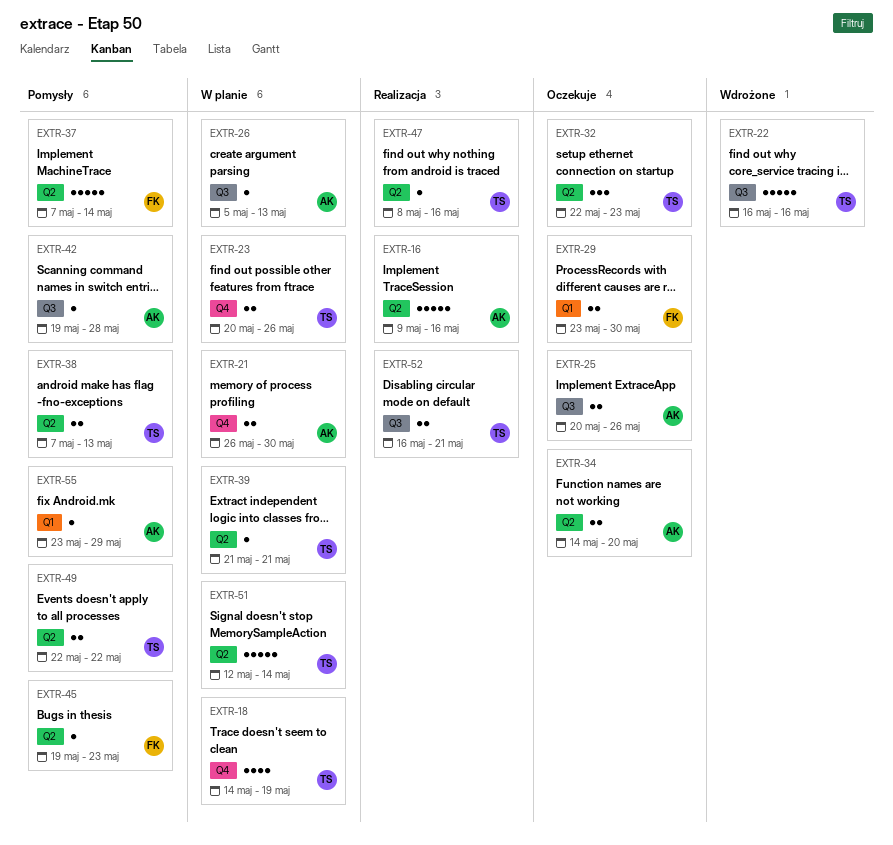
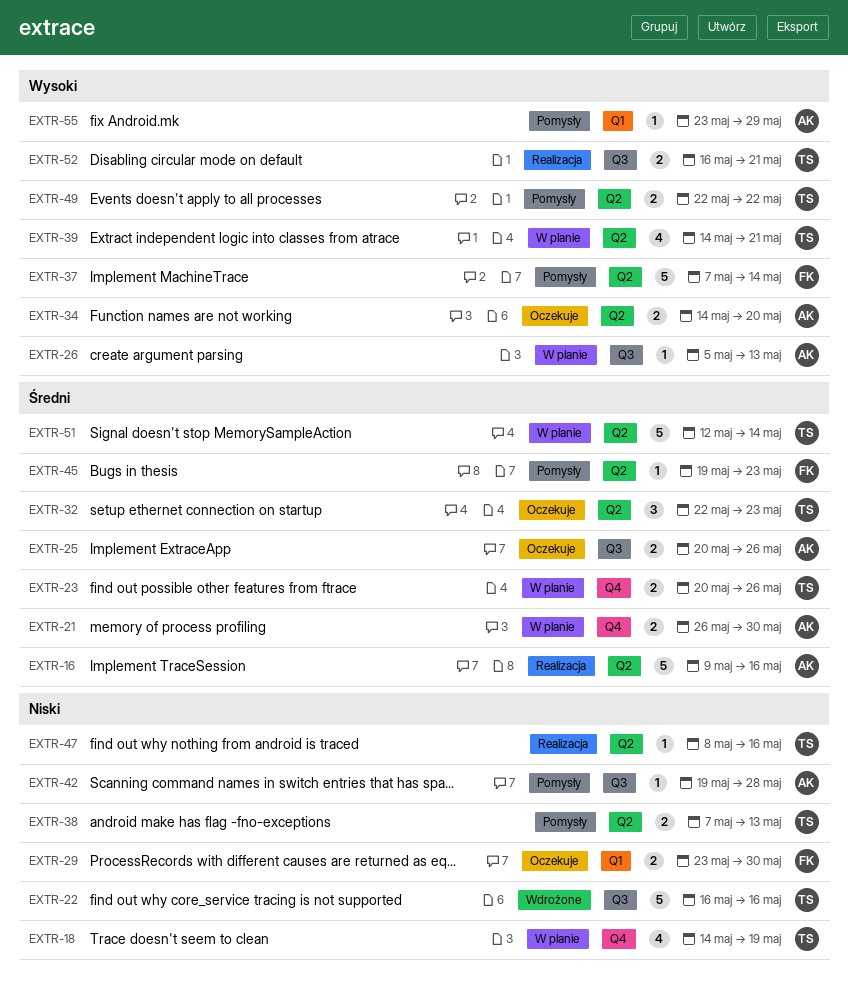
EXTR-39, estimate: 1 -> 4
EXTR-39, start: May 21 -> May 14

